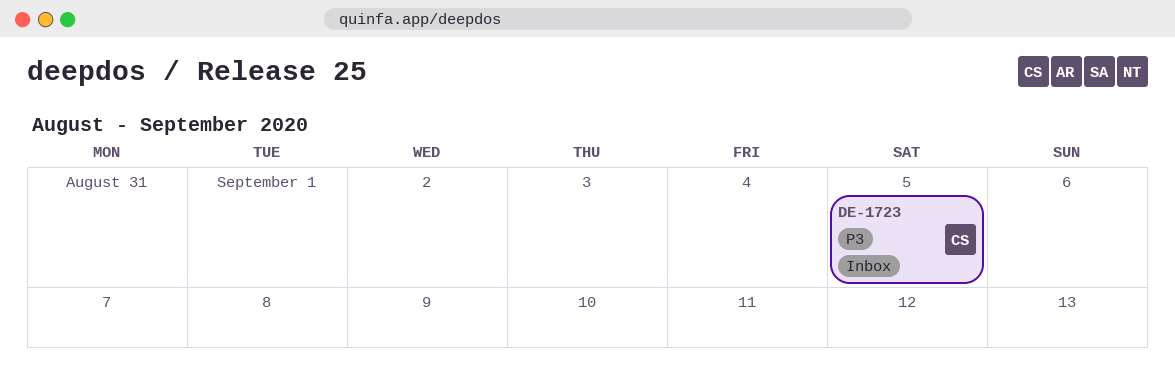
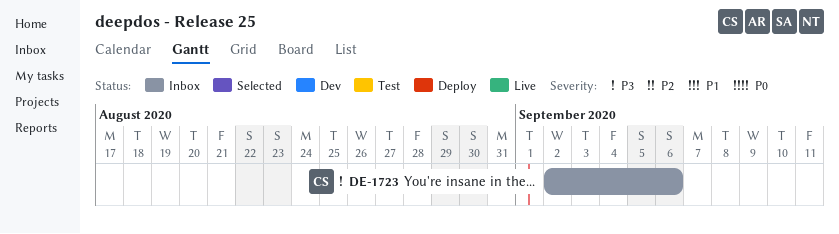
DE-1723, due: Sep 5 -> Sep 6

